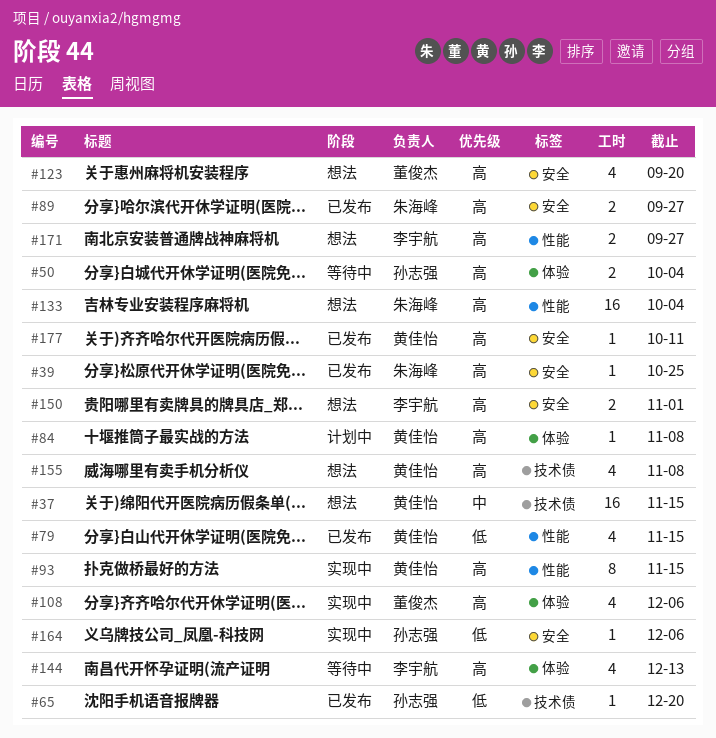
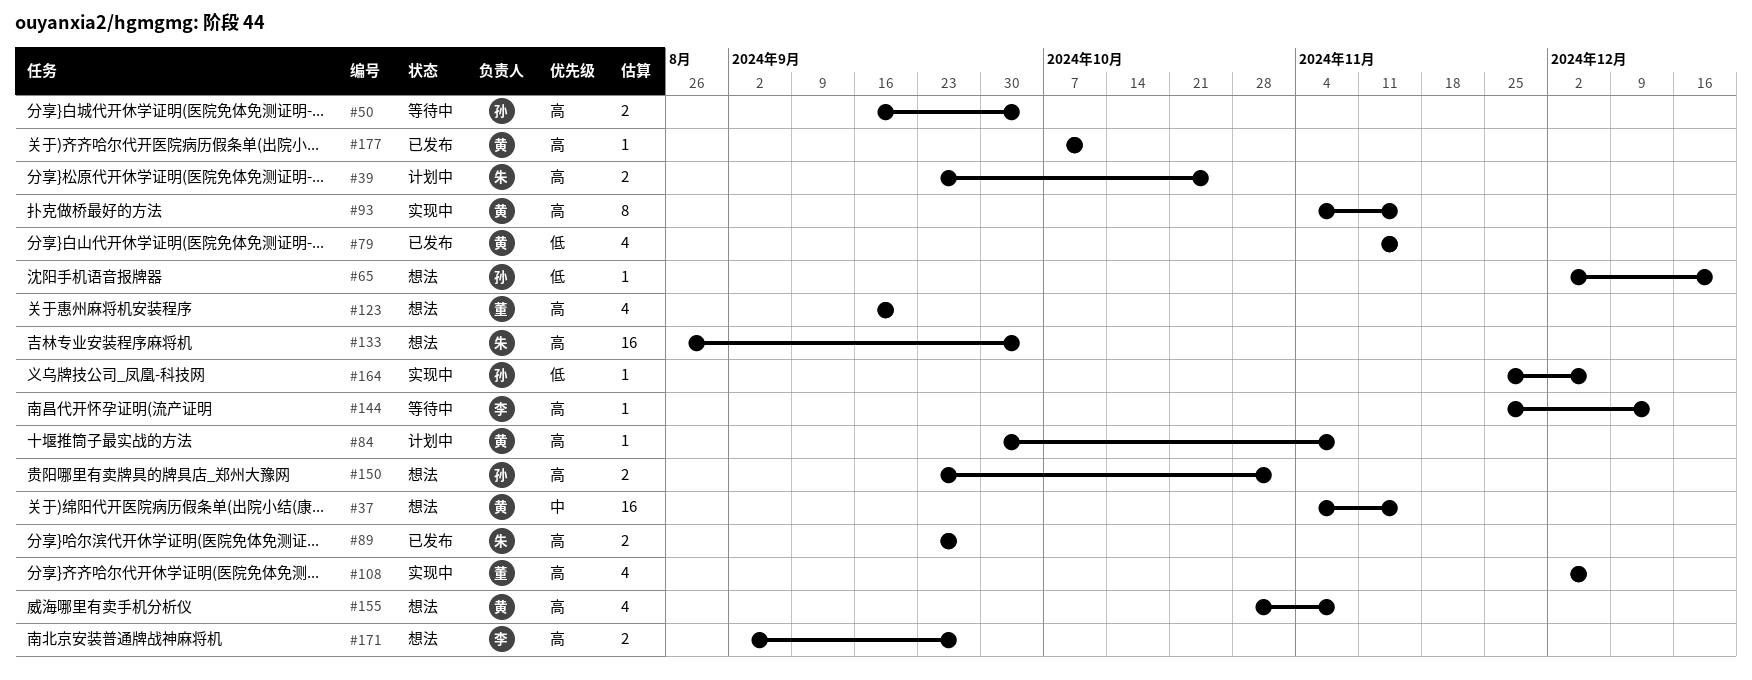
#39, status: 已发布 -> 计划中
#39, estimate: 1 -> 2
#65, status: 已发布 -> 想法
#144, estimate: 4 -> 1
#150, owner: 李宇航 -> 孙志强

